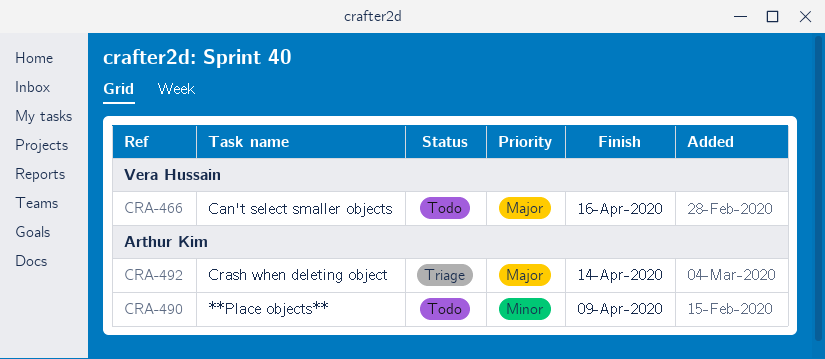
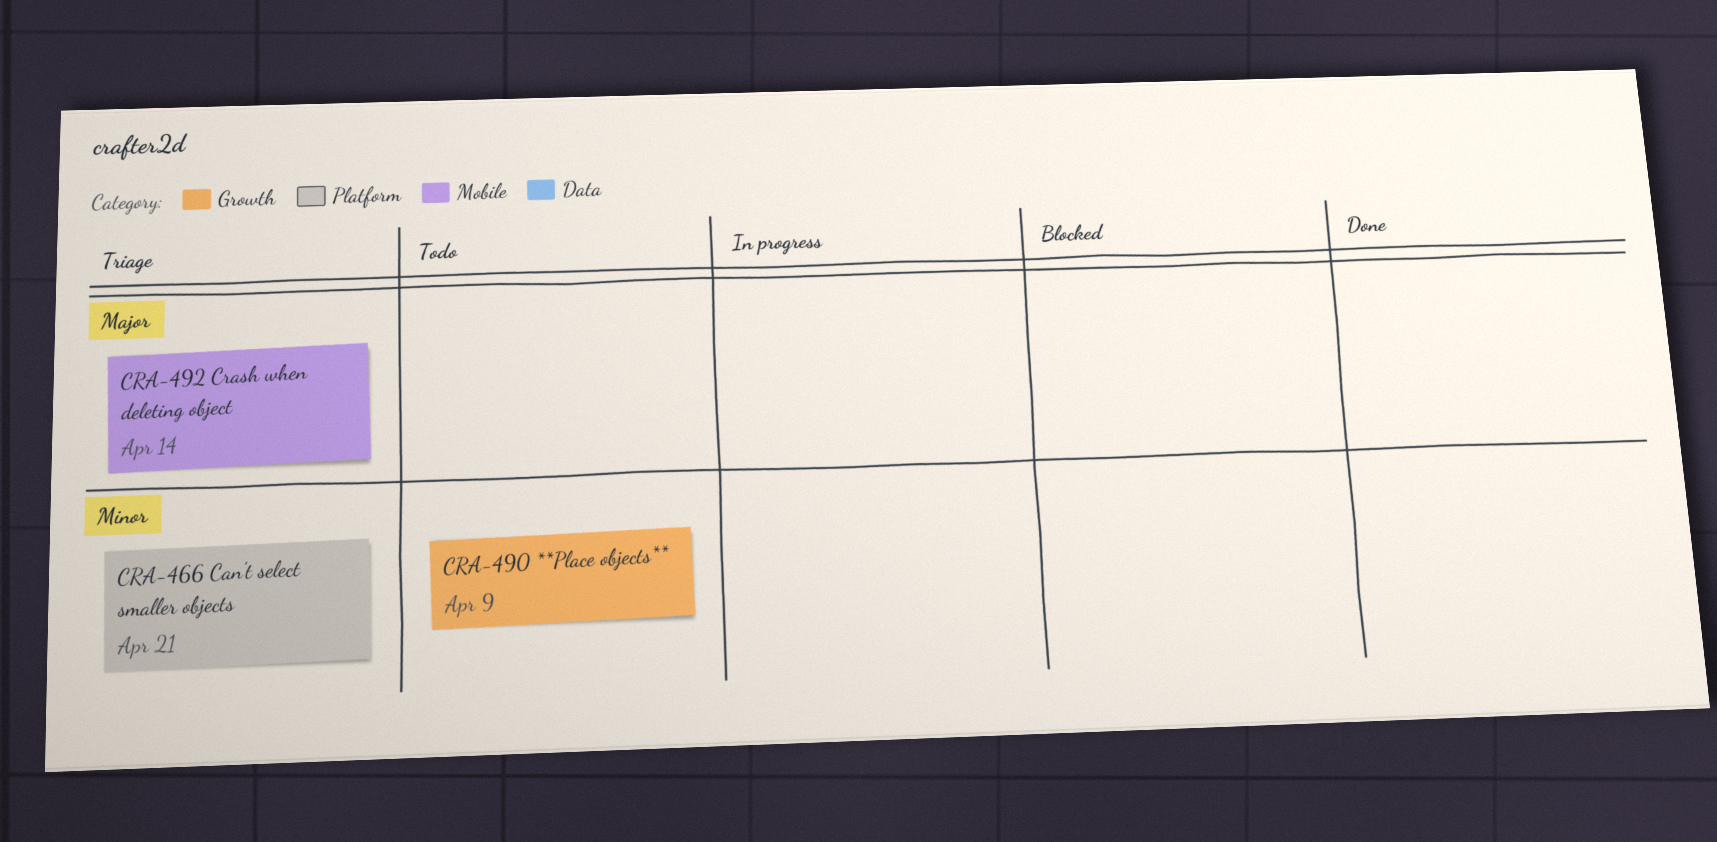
CRA-466, status: Todo -> Triage
CRA-466, priority: Major -> Minor
CRA-466, due: Apr 16 -> Apr 21

